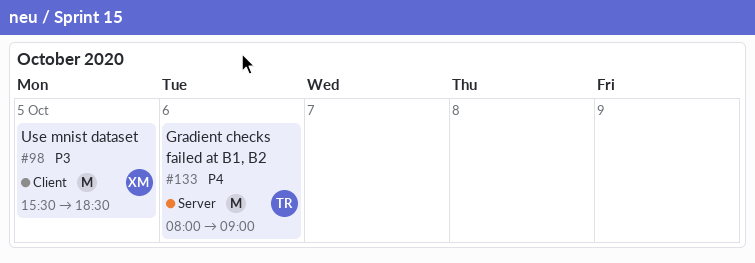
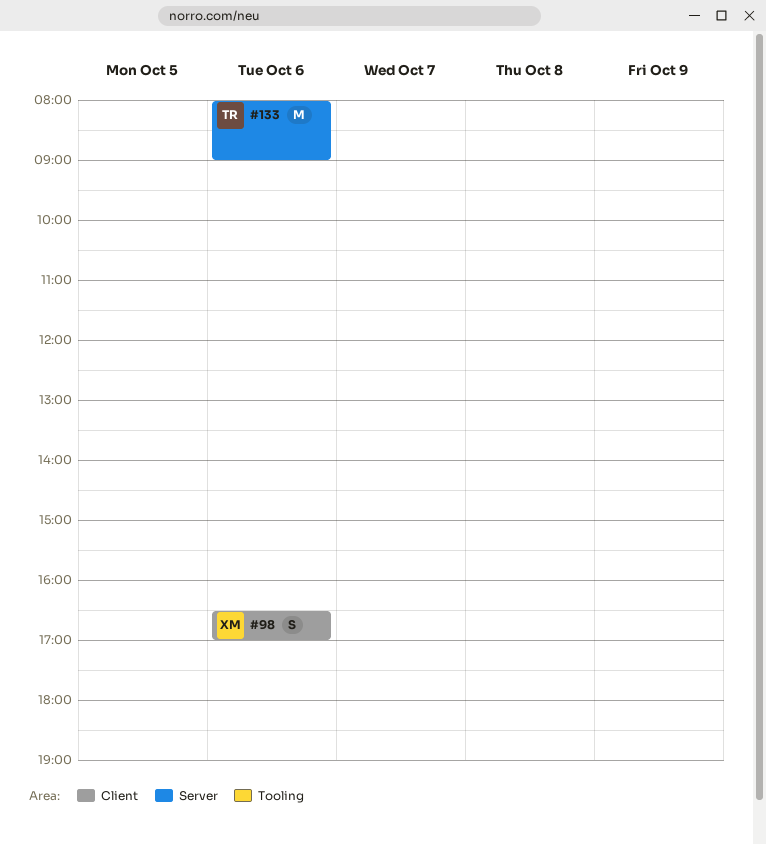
#98, estimate: M -> S
#98, day: Oct 5 -> Oct 6
#98, begins: 15:30 -> 16:30
#98, ends: 18:30 -> 17:00

